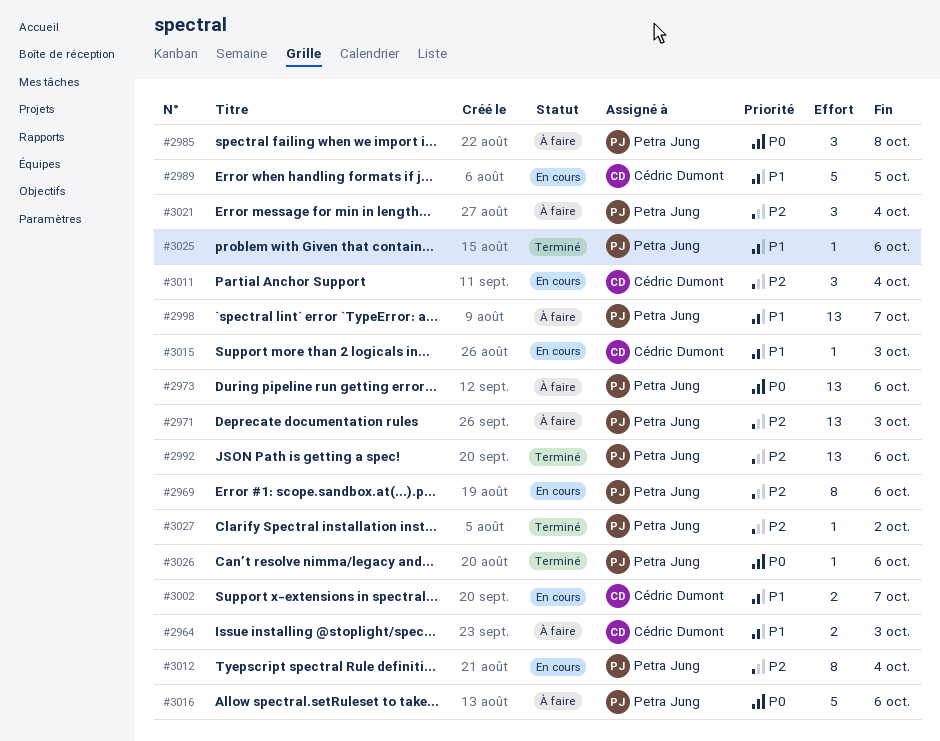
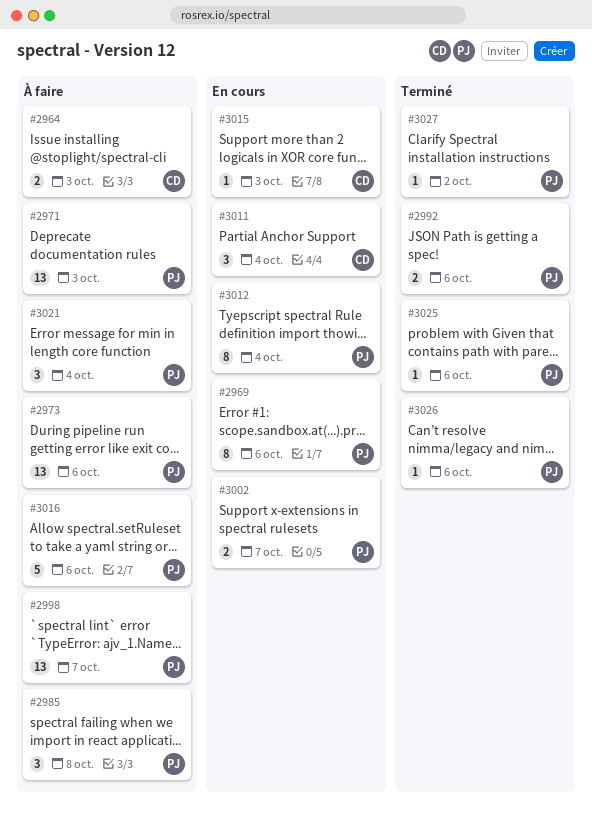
#2989: present -> none
#2992, estimate: 13 -> 2
#3002, owner: Cédric Dumont -> Petra Jung

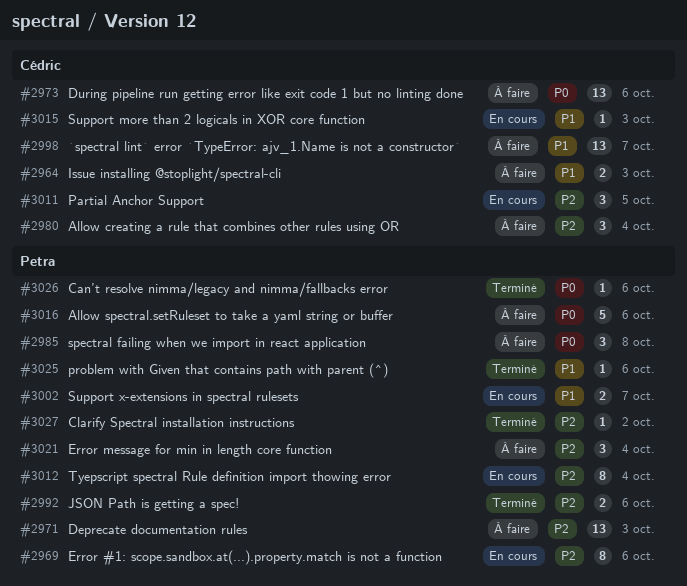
#2973, owner: Petra -> Cédric
#2980: none -> present
#2998, owner: Petra -> Cédric
#3011, due: Oct 4 -> Oct 5

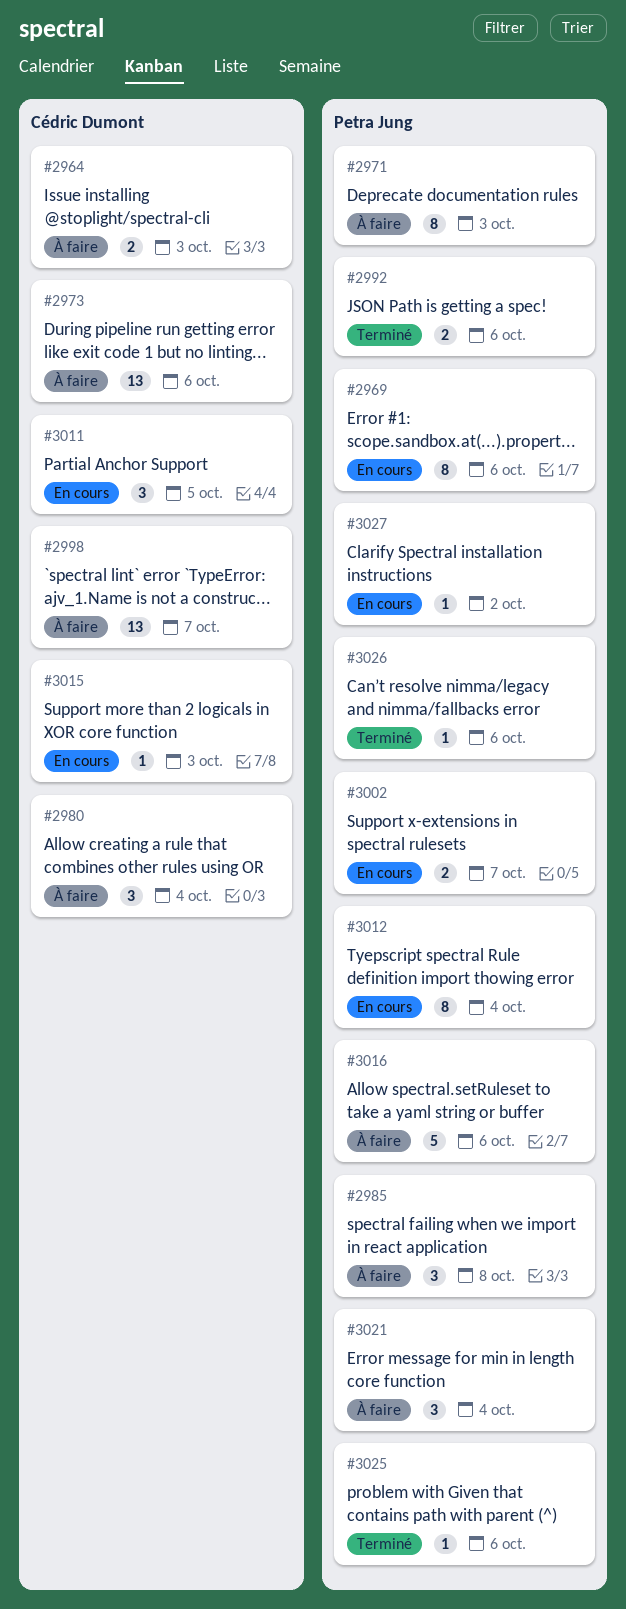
#2971, estimate: 13 -> 8
#3027, status: Terminé -> En cours

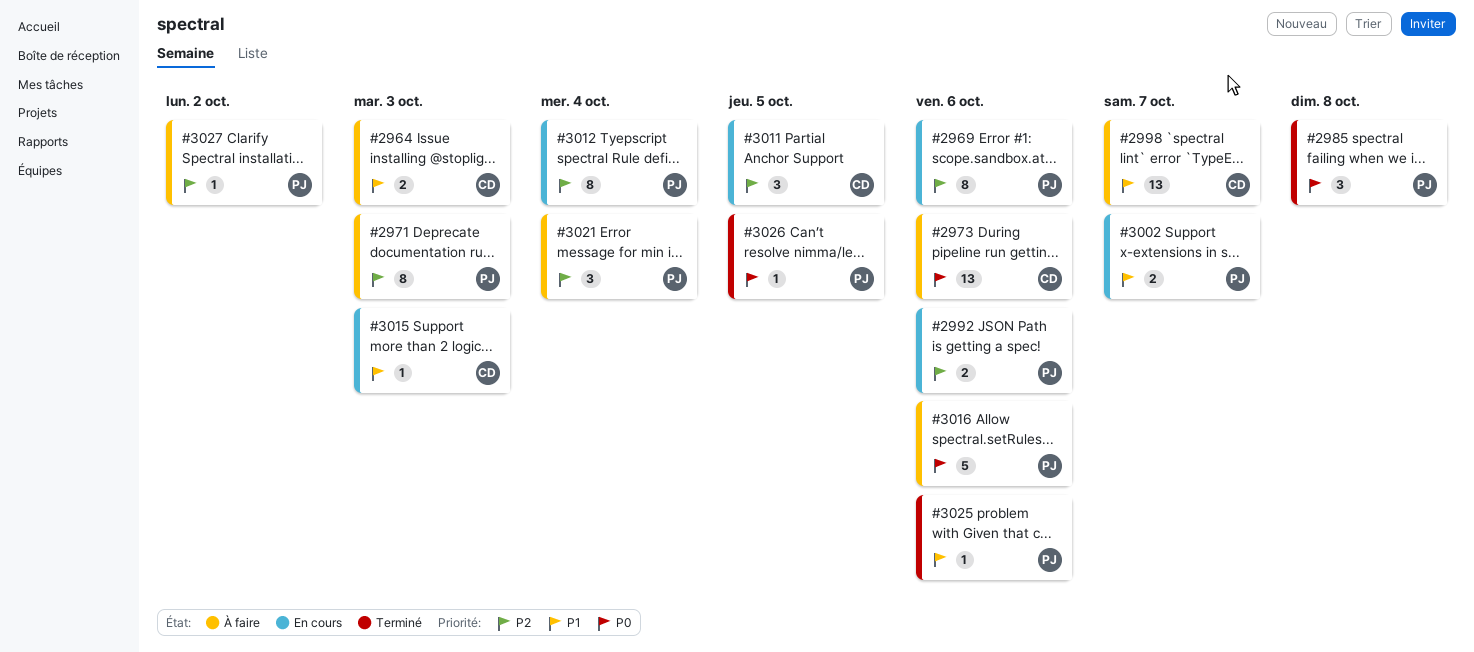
#2980: present -> none
#2985, status: À faire -> Terminé
#2992, status: Terminé -> En cours
#3026, due: Oct 6 -> Oct 5
#3027, status: En cours -> À faire

